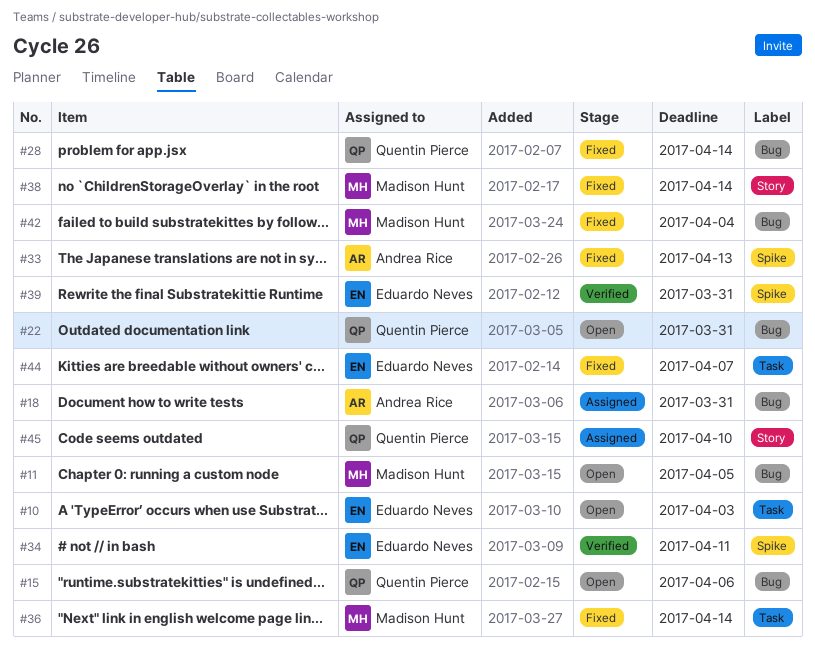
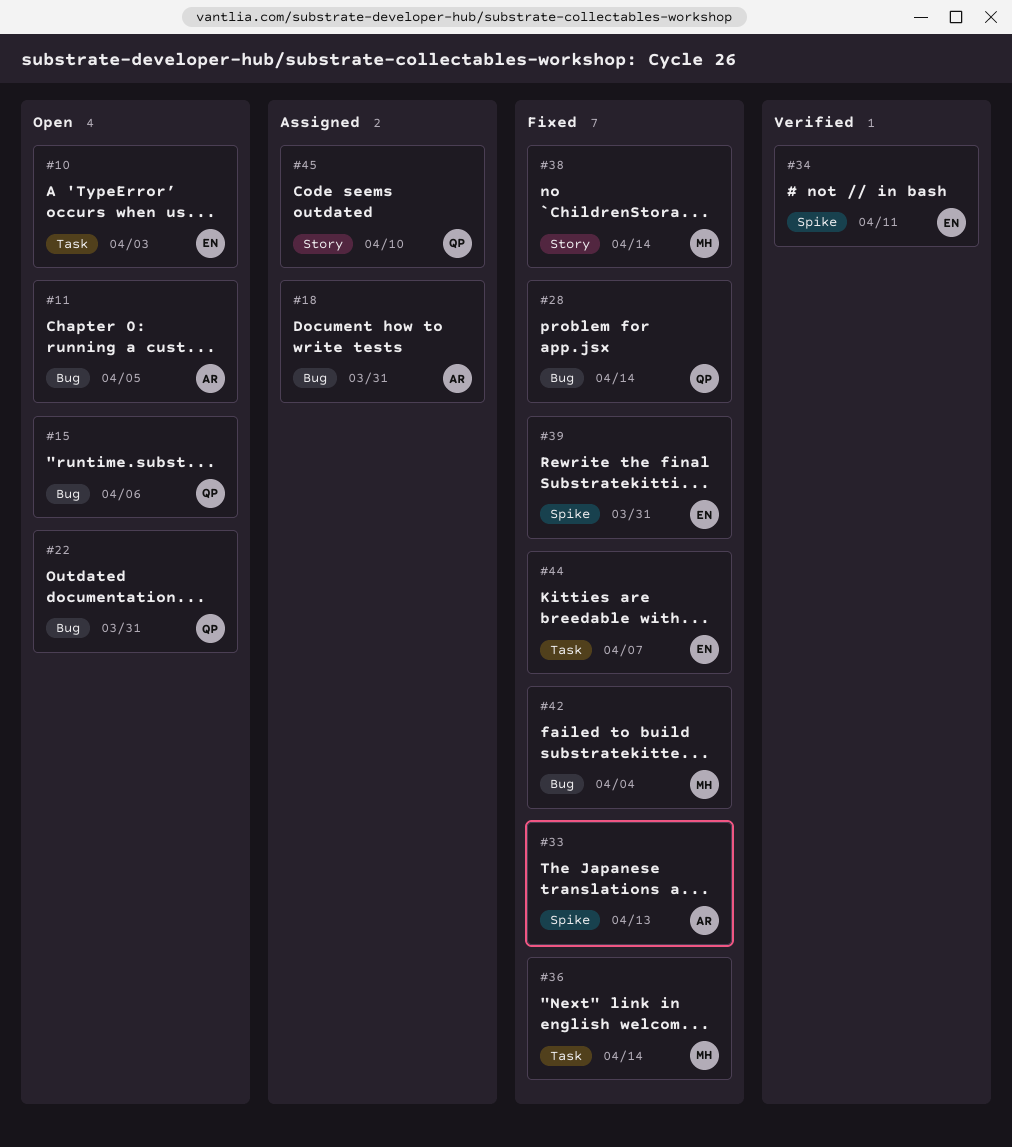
#11, owner: Madison Hunt -> Andrea Rice
#39, status: Verified -> Fixed

